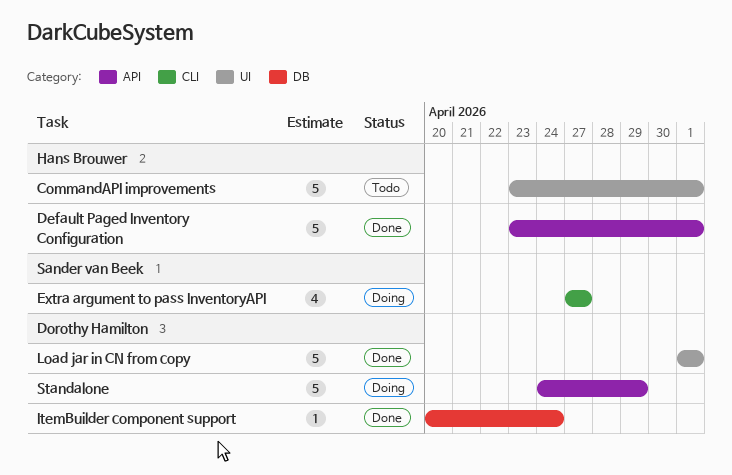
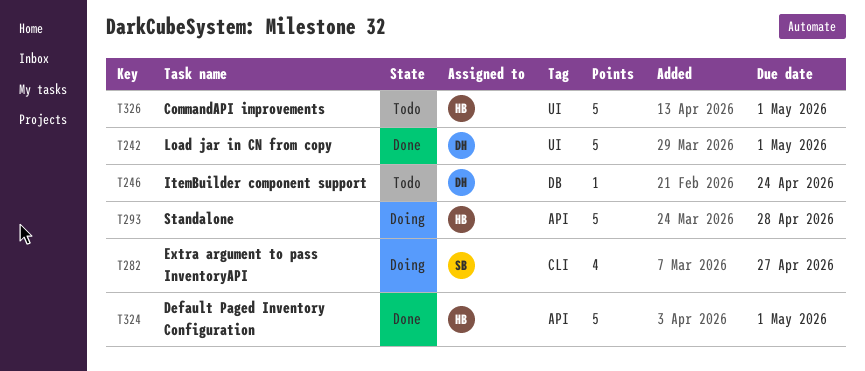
ItemBuilder component support, status: Done -> Todo
Standalone, owner: Dorothy Hamilton -> Hans Brouwer
Standalone, due: Apr 29 -> Apr 28

